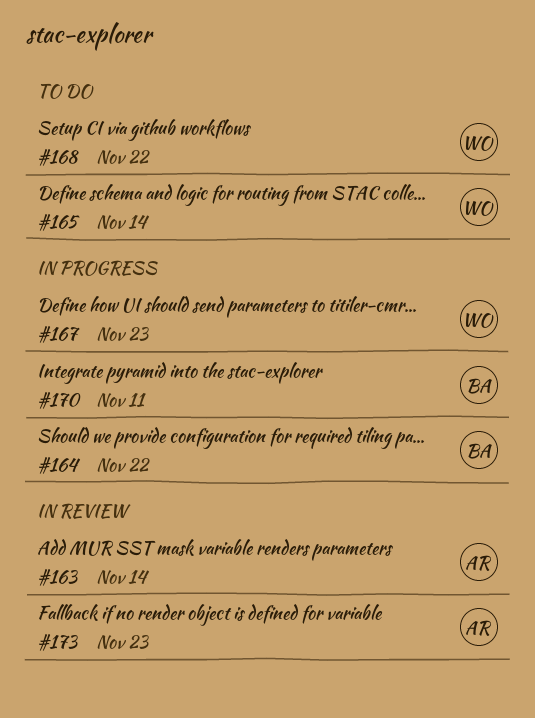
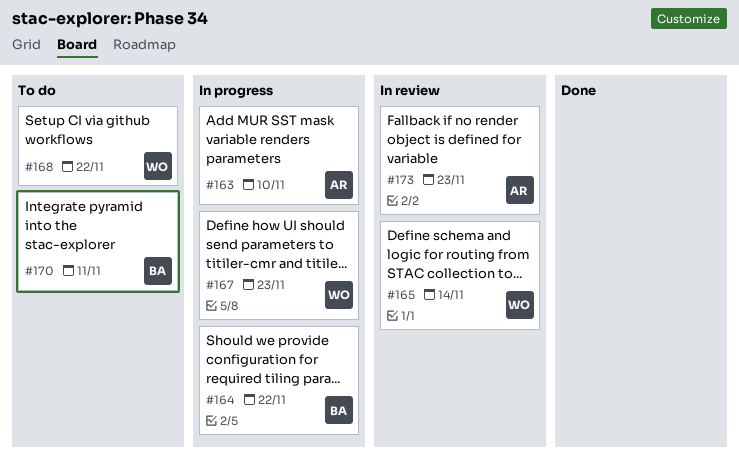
#163, status: In review -> In progress
#163, due: Nov 14 -> Nov 10
#165, status: To do -> In review
#170, status: In progress -> To do

